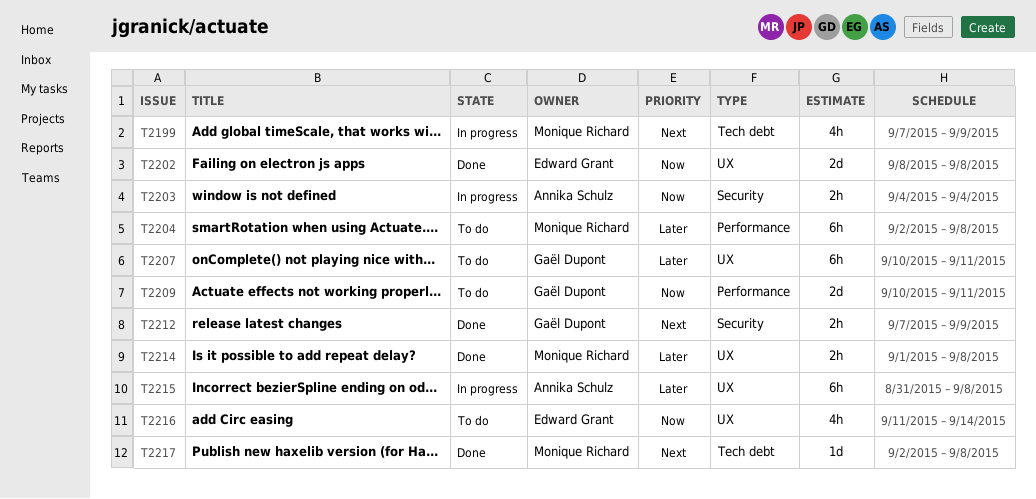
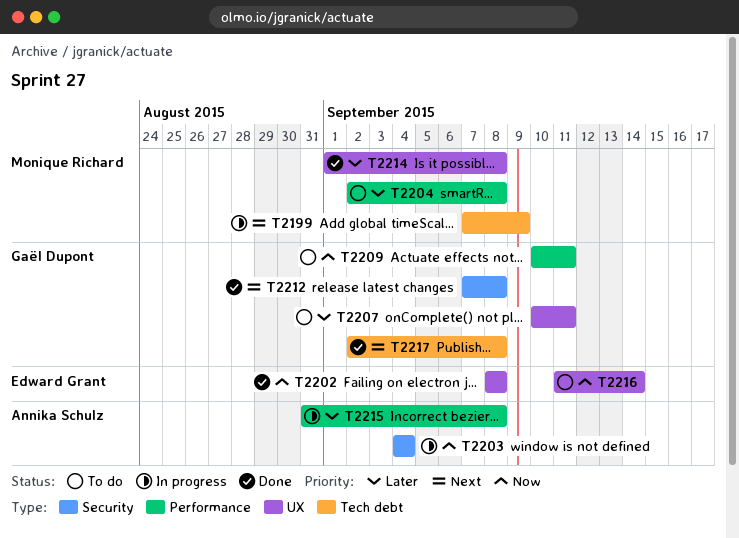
T2212, due: Sep 9 -> Sep 8
T2215, label: UX -> Performance
T2217, owner: Monique Richard -> Gaël Dupont

